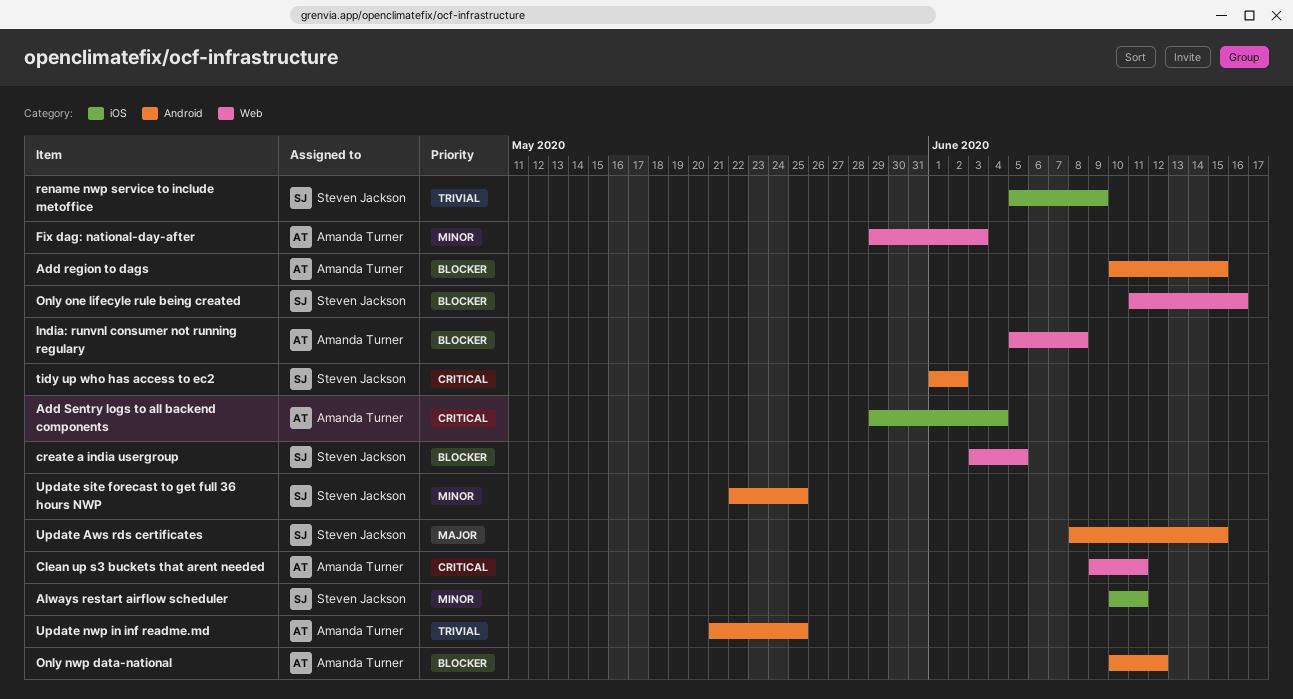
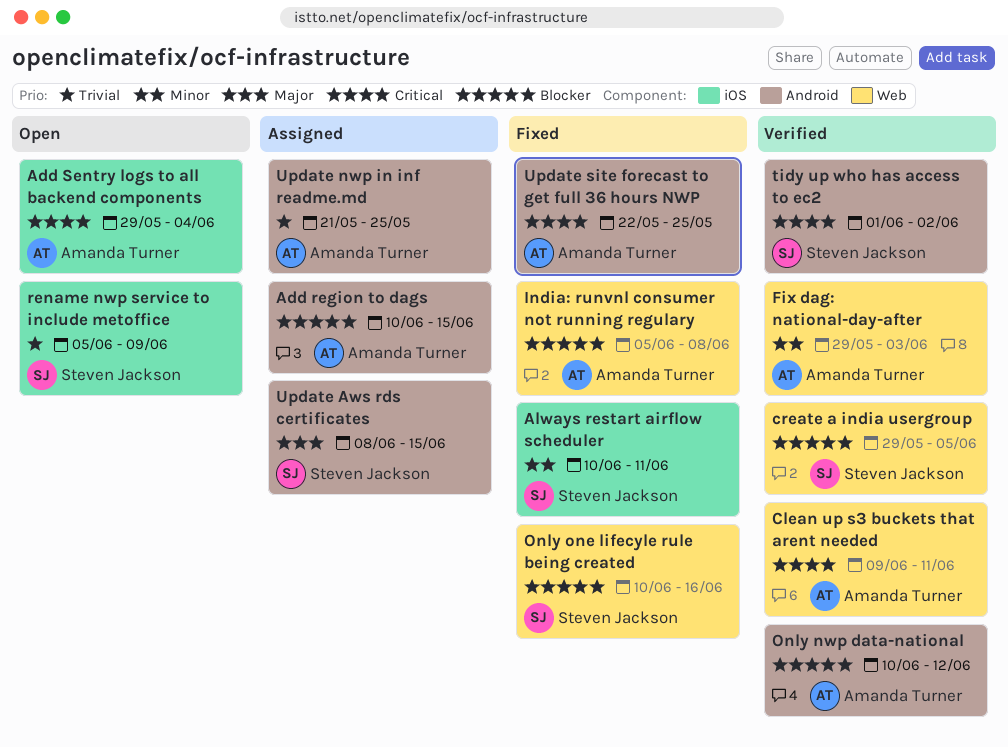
create a india usergroup, start: Jun 3 -> May 29
Only one lifecyle rule being created, start: Jun 11 -> Jun 10
Update site forecast to get full 36 hours NWP, owner: Steven Jackson -> Amanda Turner
Update site forecast to get full 36 hours NWP, priority: Minor -> Critical

